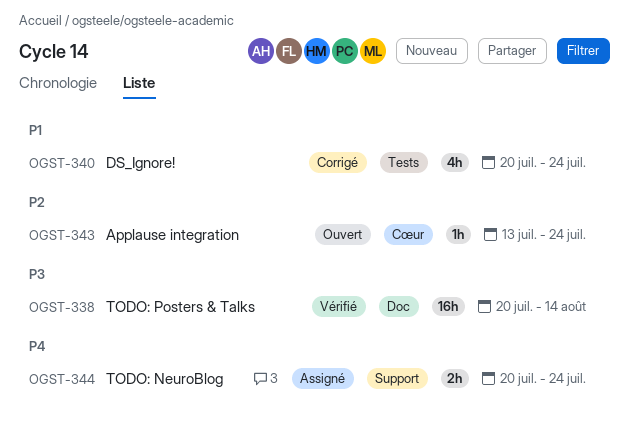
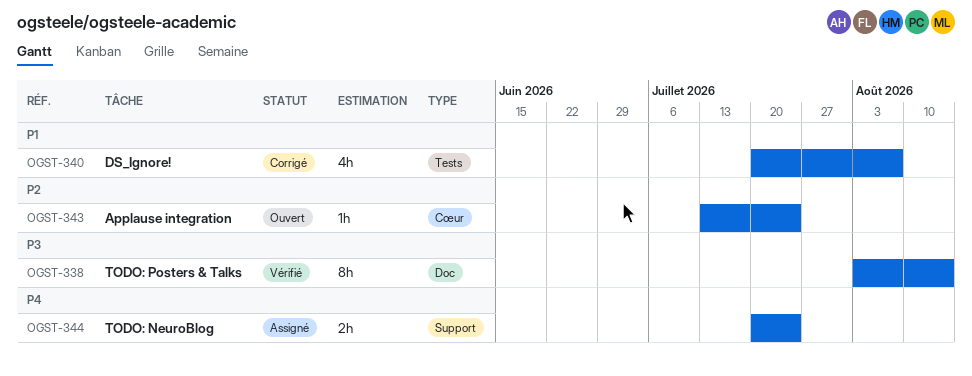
OGST-338, estimate: 16h -> 8h
OGST-338, start: Jul 20 -> Aug 3
OGST-340, due: Jul 24 -> Aug 7

